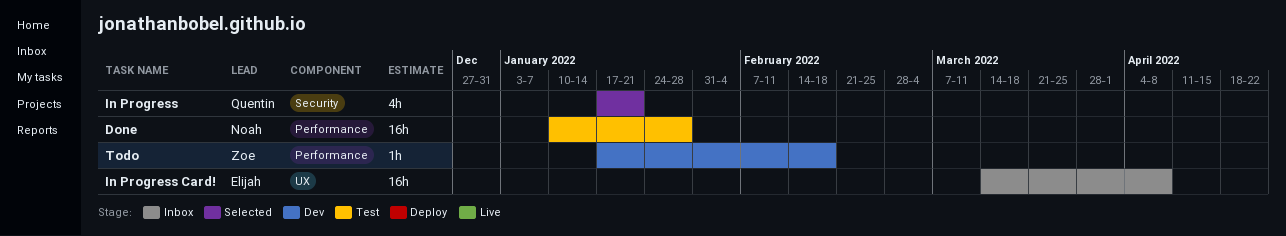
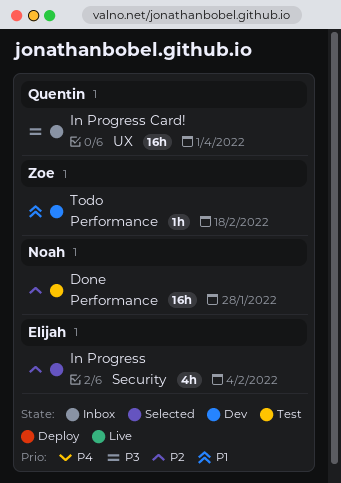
In Progress, owner: Quentin -> Elijah
In Progress, due: Jan 21 -> Feb 4
In Progress Card!, owner: Elijah -> Quentin
In Progress Card!, due: Apr 8 -> Apr 1

